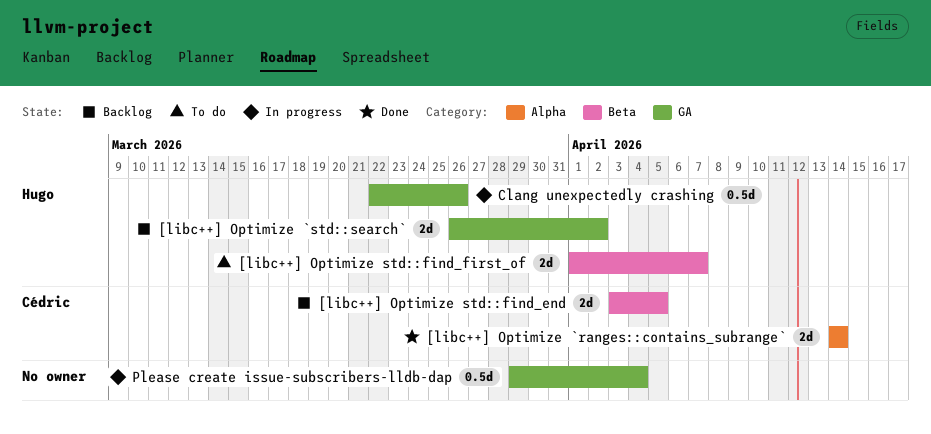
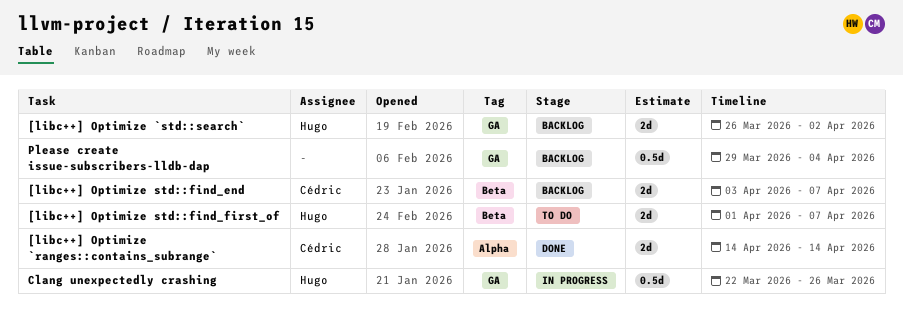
[libc++] Optimize std::find_end, due: Apr 5 -> Apr 7
Please create issue-subscribers-lldb-dap, status: In progress -> Backlog

